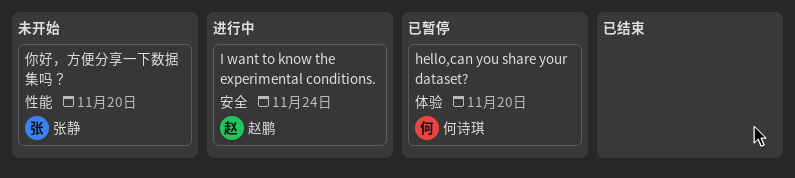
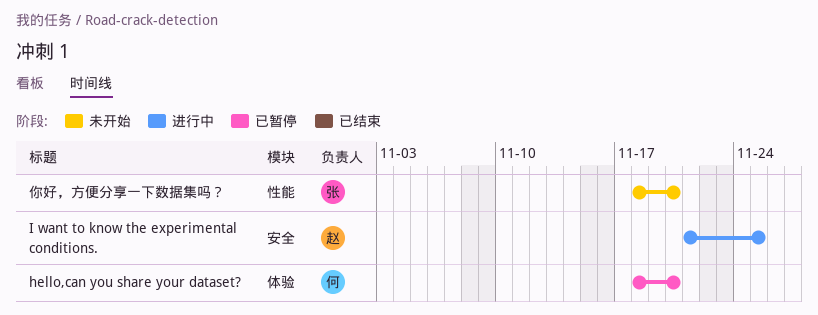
I want to know the experimental conditions., due: Nov 24 -> Nov 25

